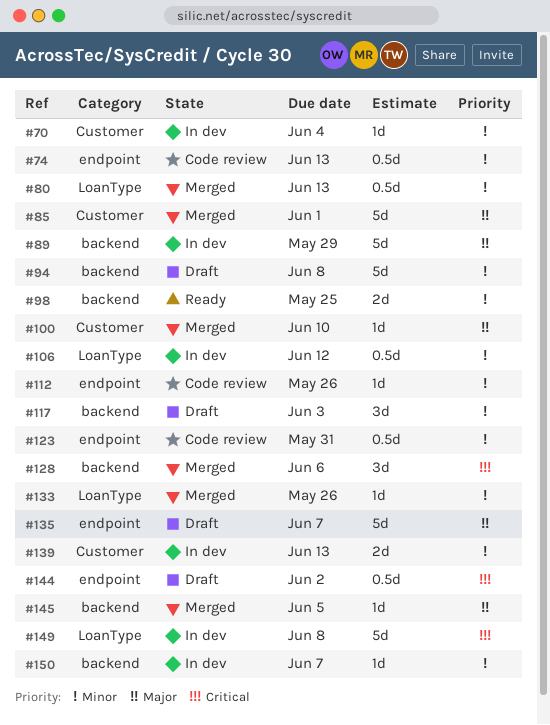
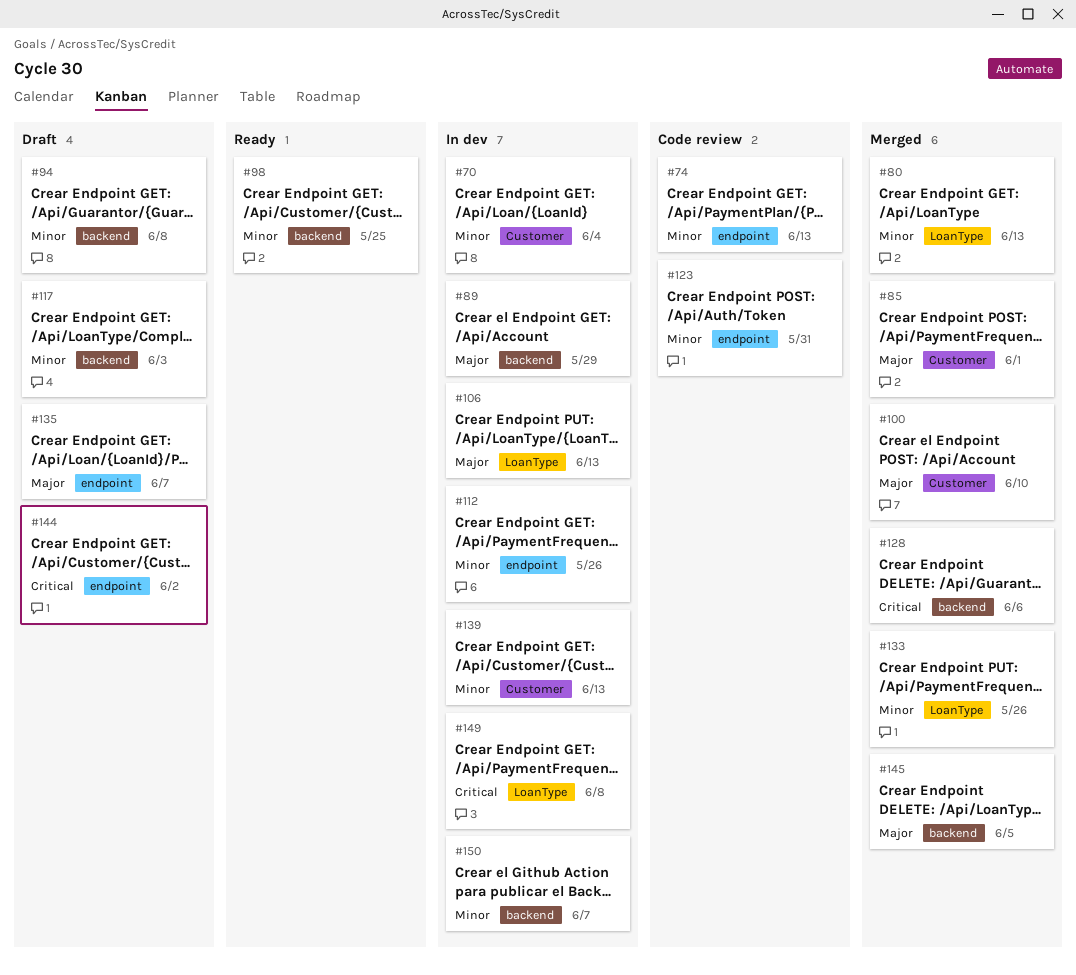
#106, priority: Minor -> Major
#106, due: Jun 12 -> Jun 13
#112, status: Code review -> In dev

